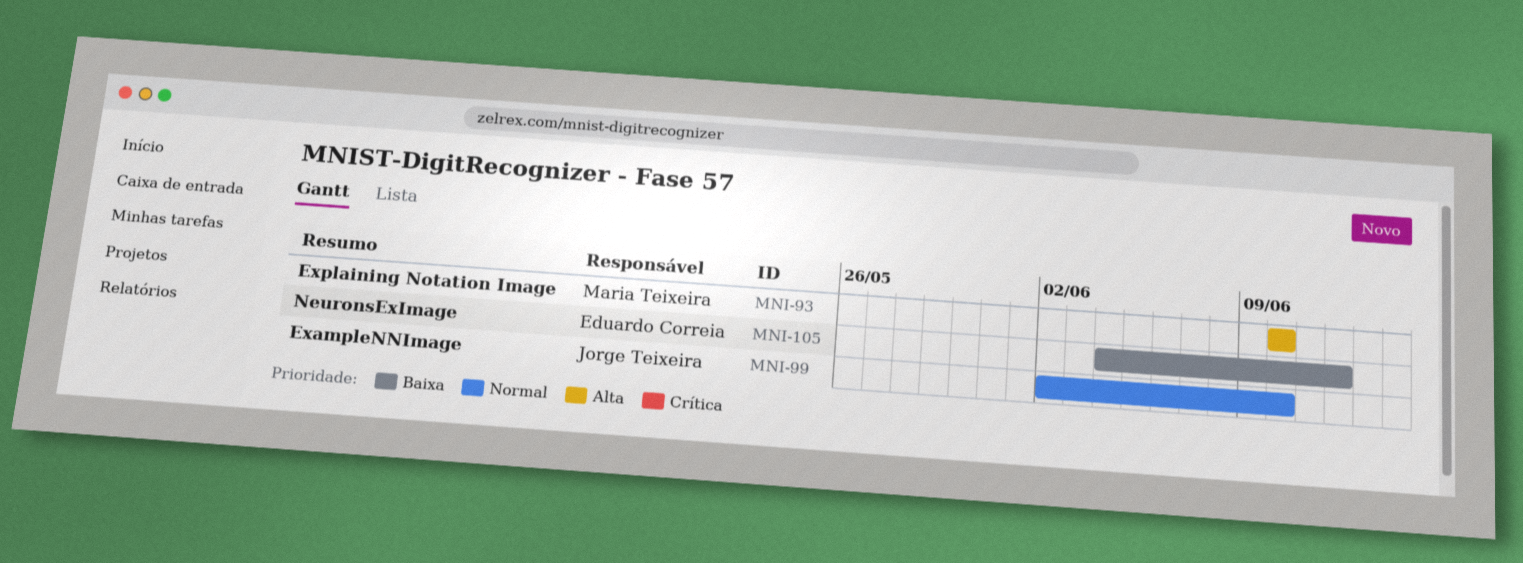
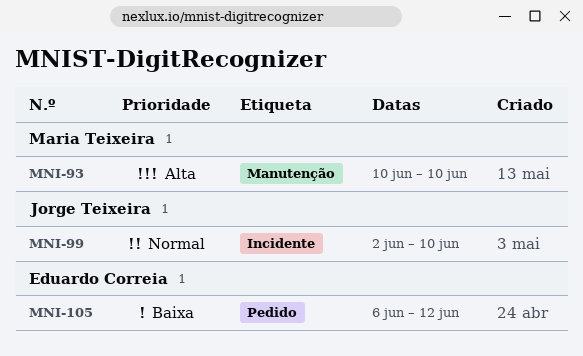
MNI-105, start: Jun 4 -> Jun 6

